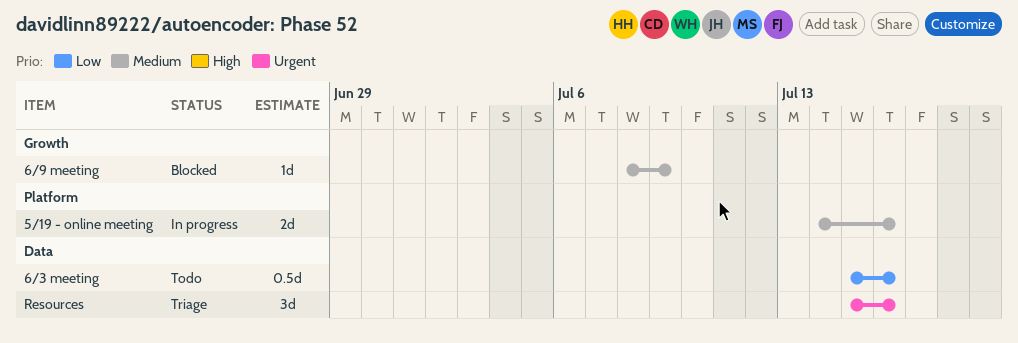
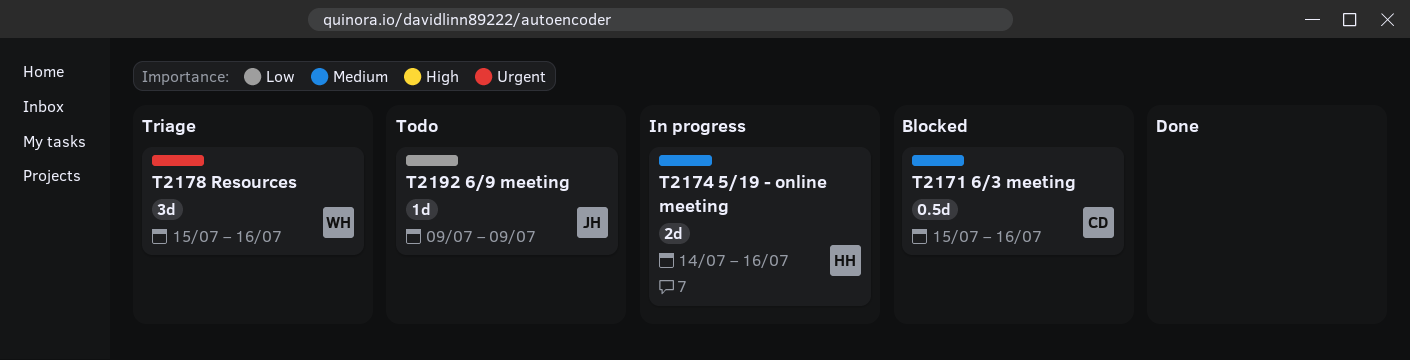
6/3 meeting, status: Todo -> Blocked
6/3 meeting, priority: Low -> Medium
6/9 meeting, status: Blocked -> Todo
6/9 meeting, priority: Medium -> Low
6/9 meeting, start: Jul 8 -> Jul 9

